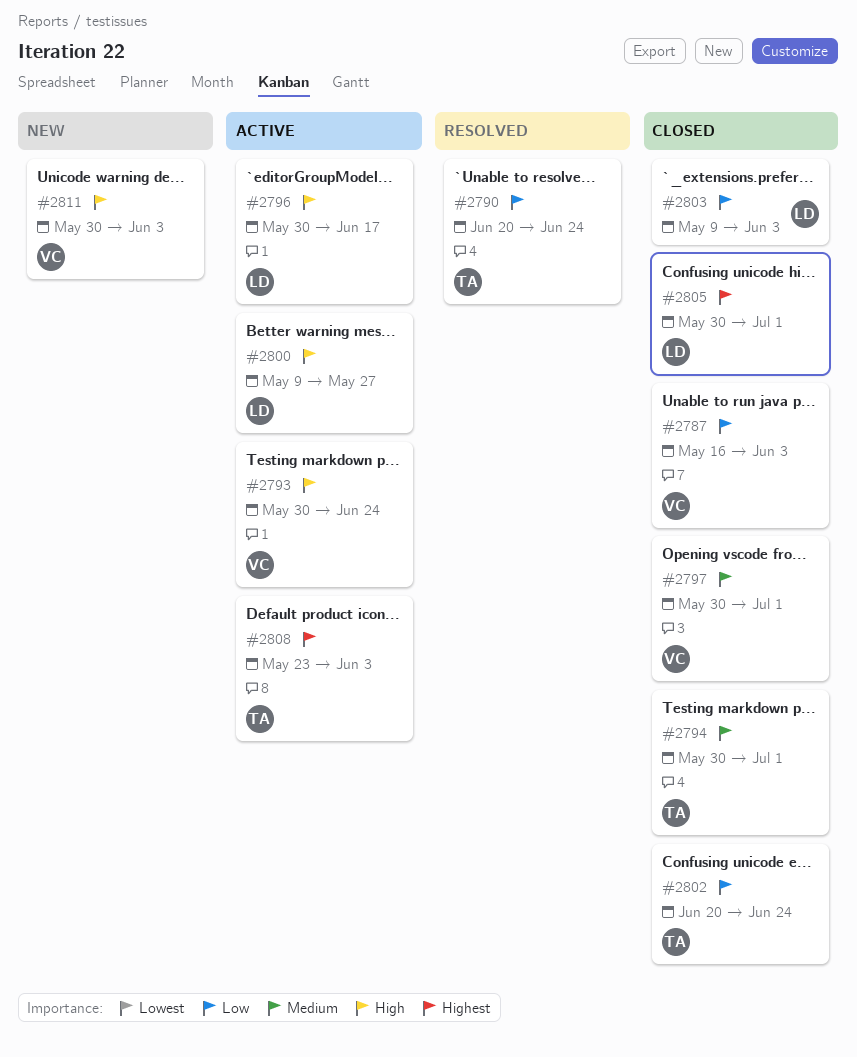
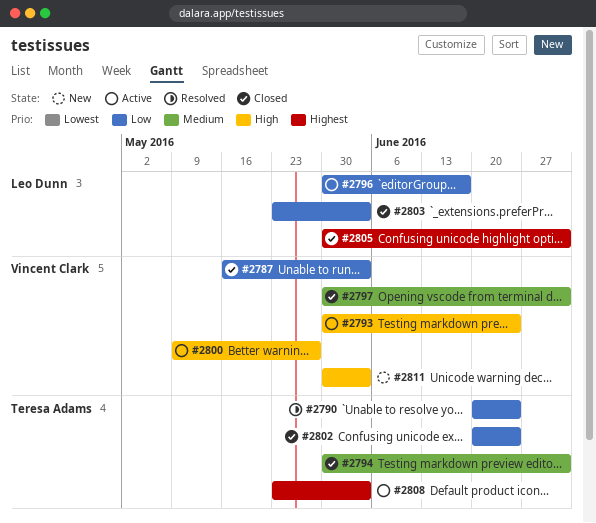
#2796, priority: High -> Low
#2800, owner: Leo Dunn -> Vincent Clark
#2803, start: May 9 -> May 23

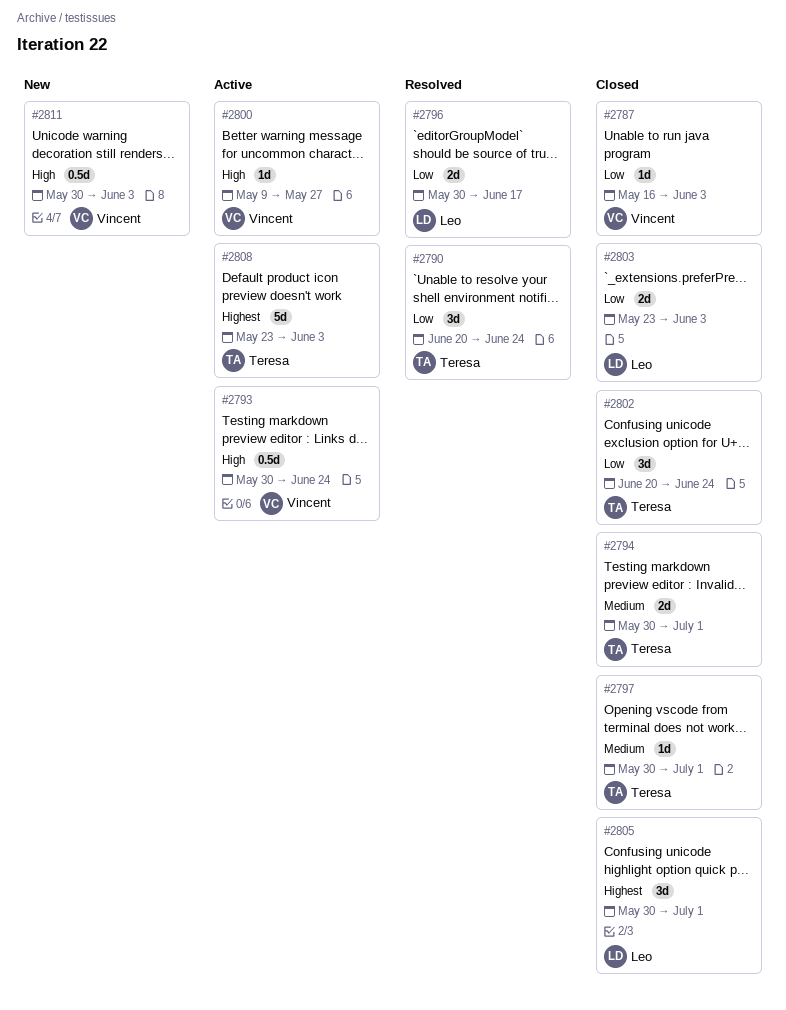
#2796, status: Active -> Resolved
#2797, owner: Vincent Clark -> Teresa Adams

